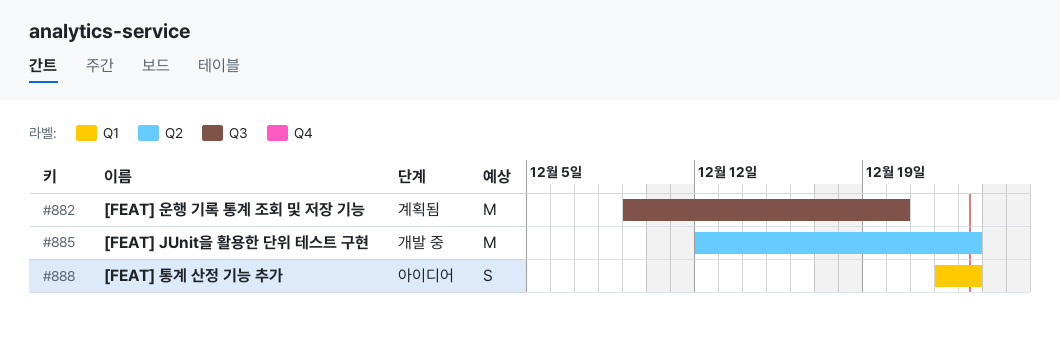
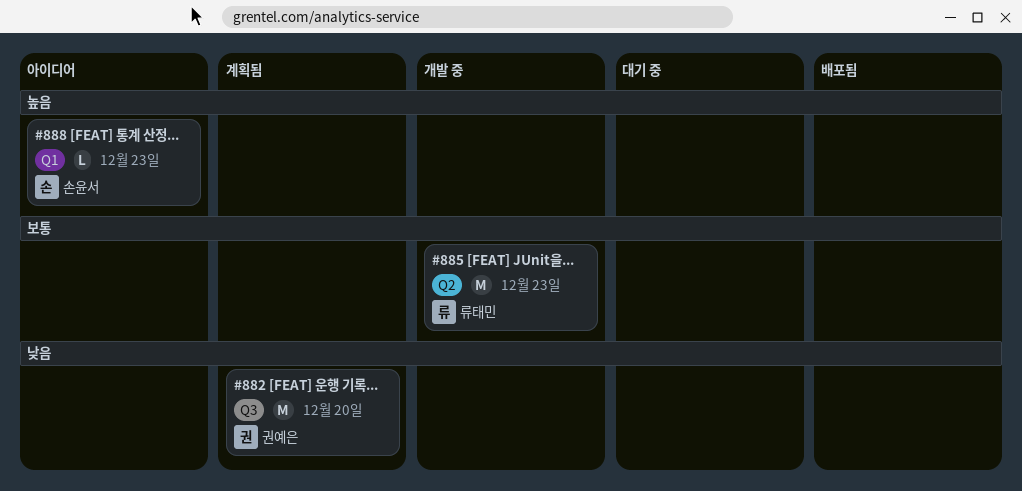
#888, estimate: S -> L

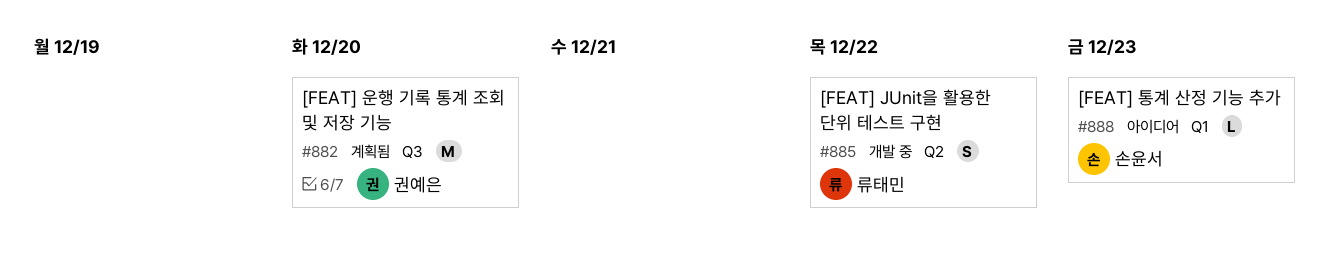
#885, estimate: M -> S
#885, due: Dec 23 -> Dec 22

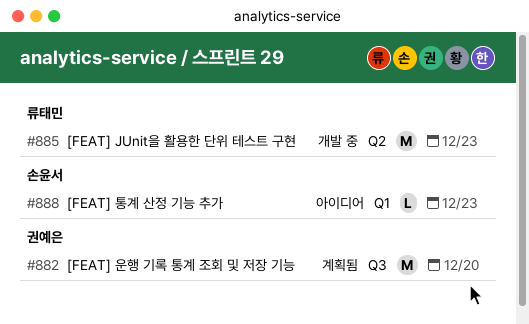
#885, estimate: S -> M
#885, due: Dec 22 -> Dec 23

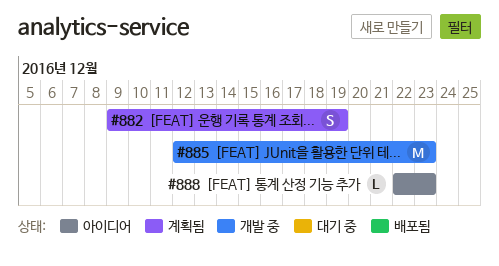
#882, estimate: M -> S
#882, due: Dec 20 -> Dec 19

